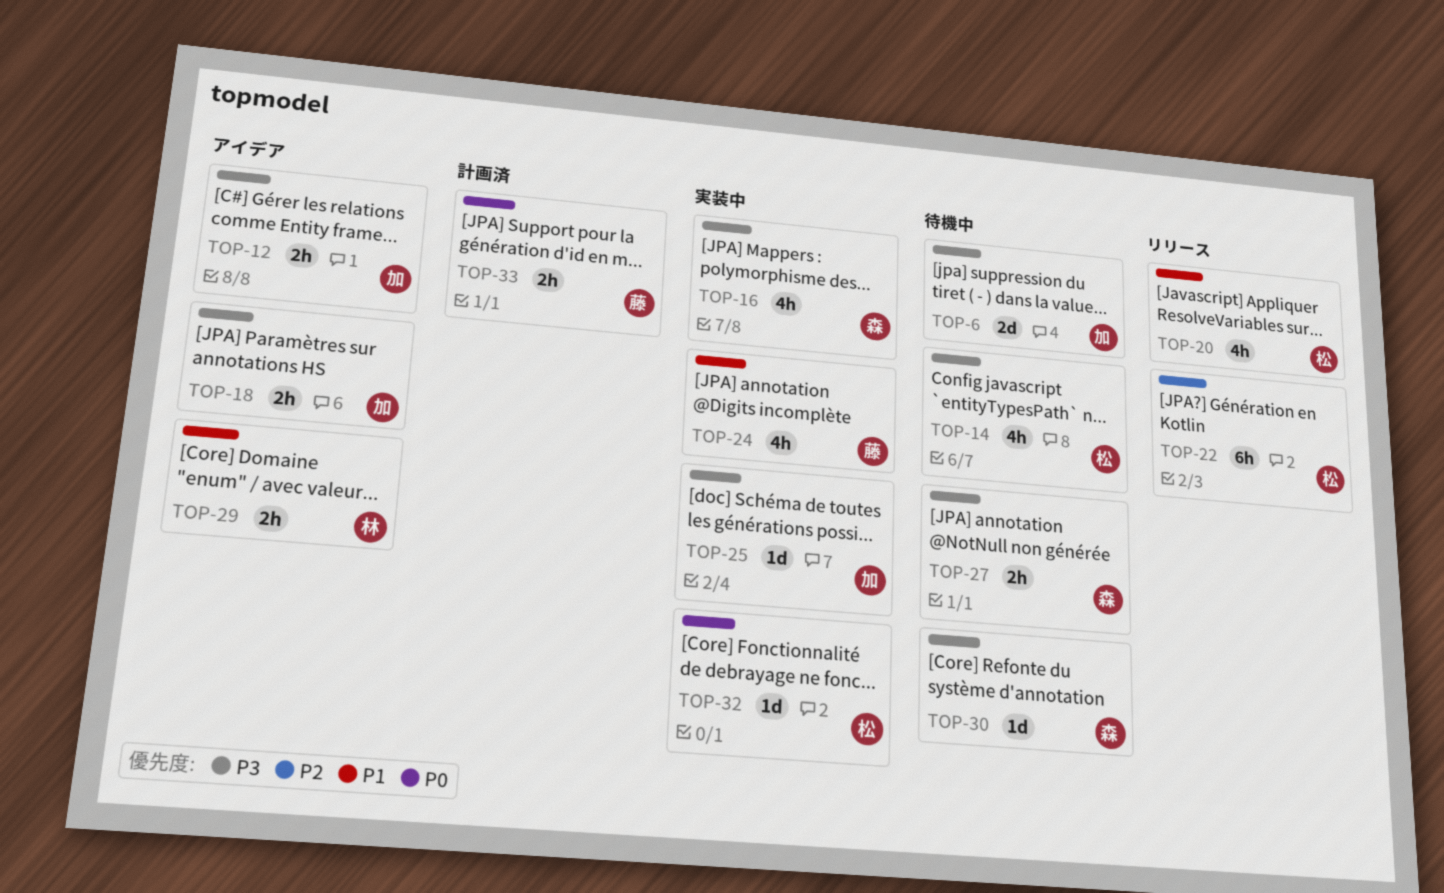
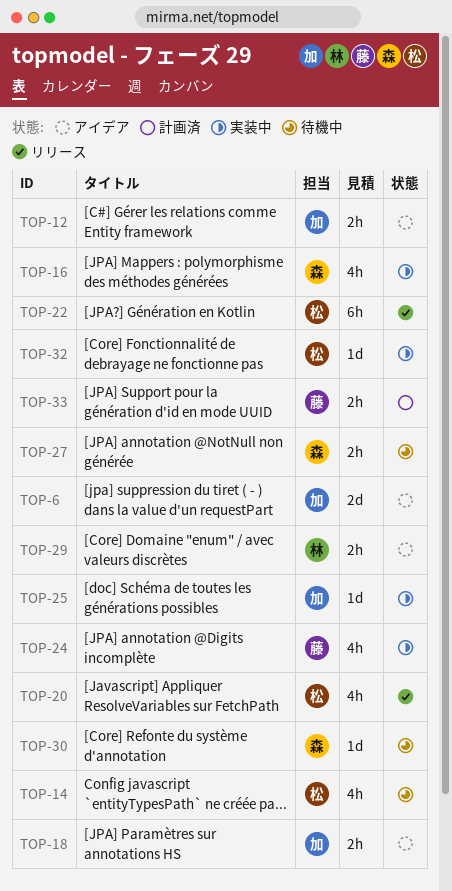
TOP-6, status: 待機中 -> アイデア

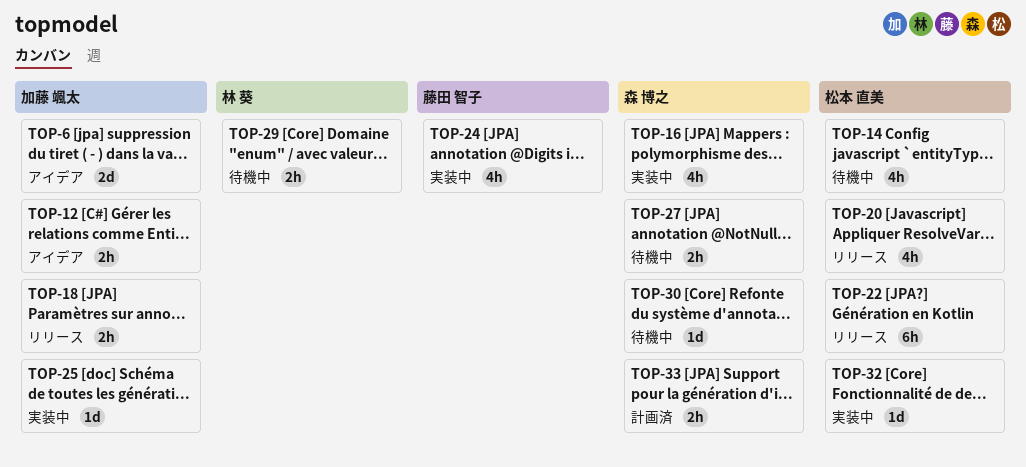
TOP-18, status: アイデア -> リリース
TOP-29, status: アイデア -> 待機中
TOP-33, owner: 藤田 智子 -> 森 博之

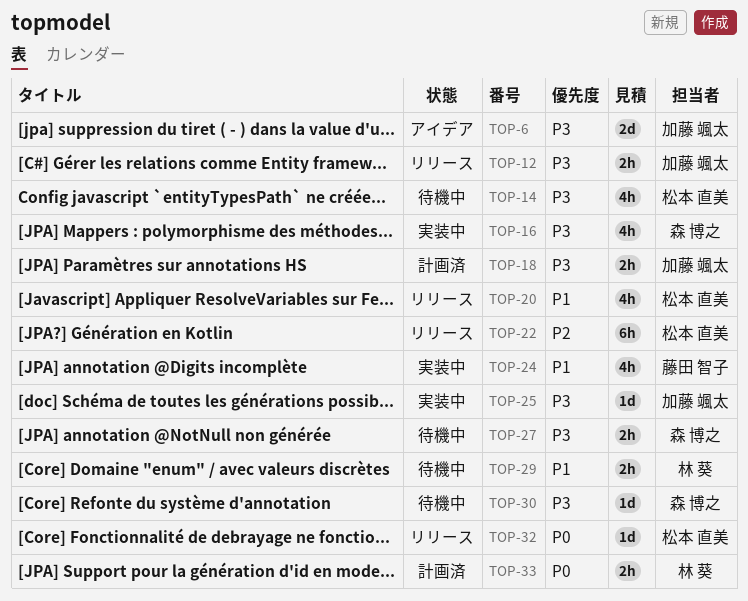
TOP-12, status: アイデア -> リリース
TOP-18, status: リリース -> 計画済
TOP-32, status: 実装中 -> リリース
TOP-33, owner: 森 博之 -> 林 葵

